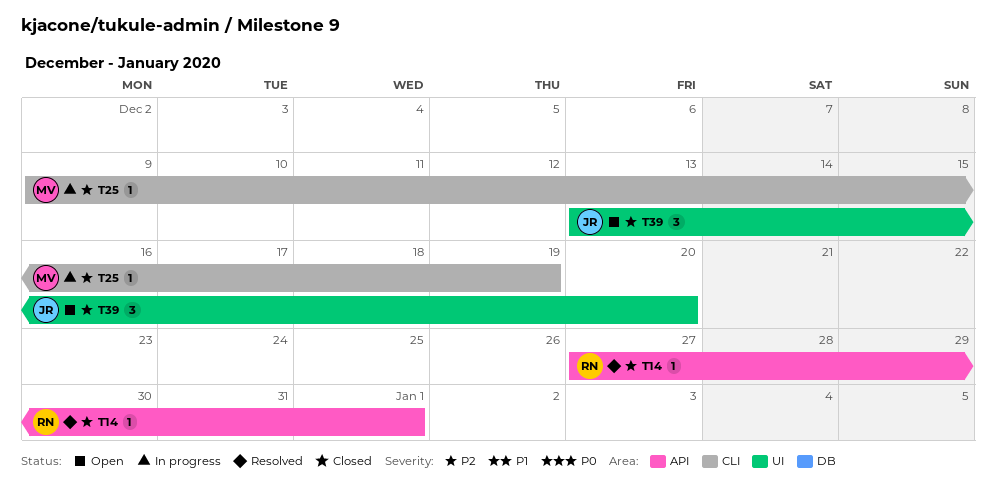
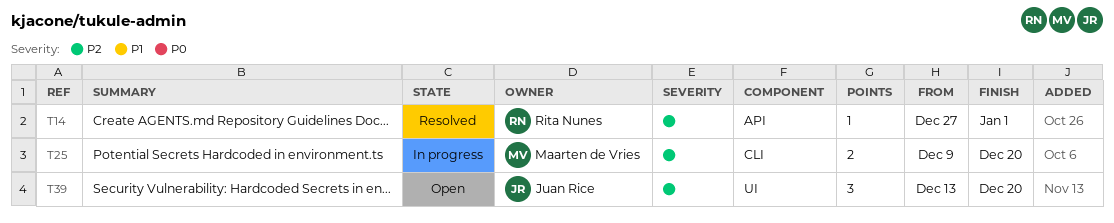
T25, estimate: 1 -> 2
T25, due: Dec 19 -> Dec 20

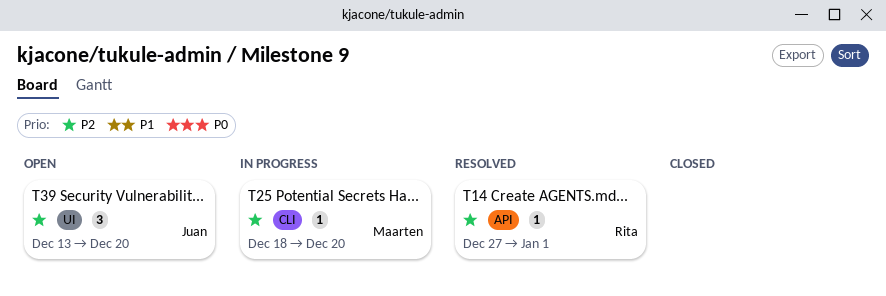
T25, estimate: 2 -> 1
T25, start: Dec 9 -> Dec 18

